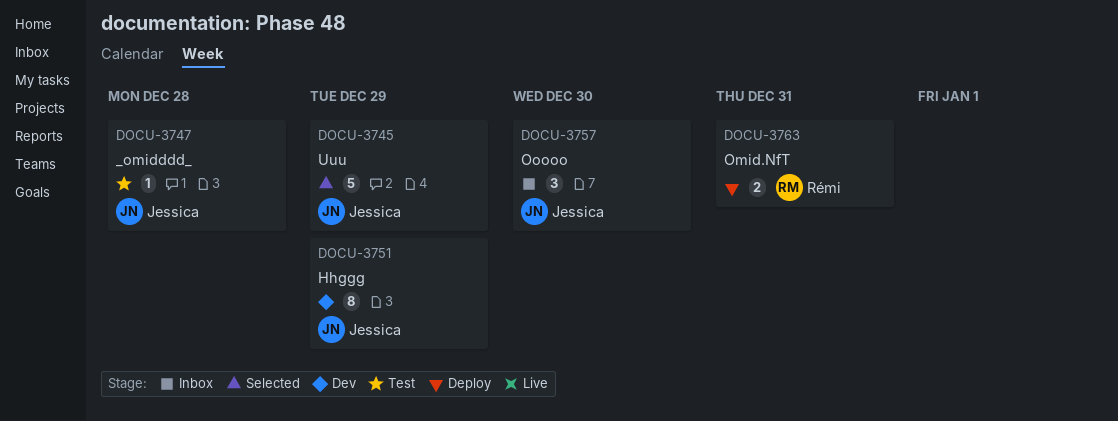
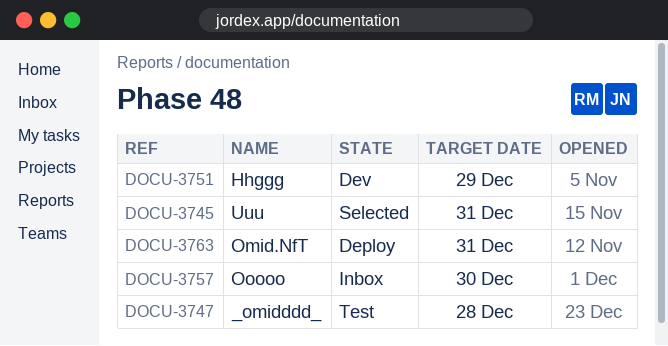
DOCU-3745, due: Dec 29 -> Dec 31

